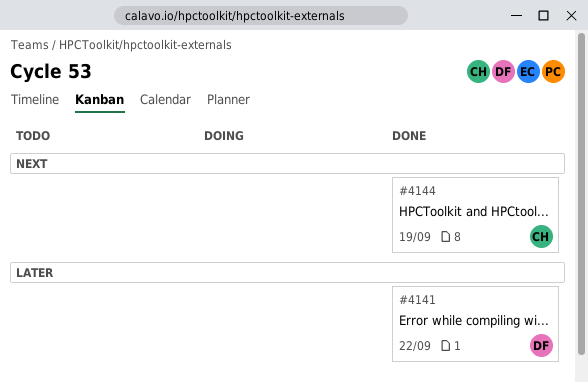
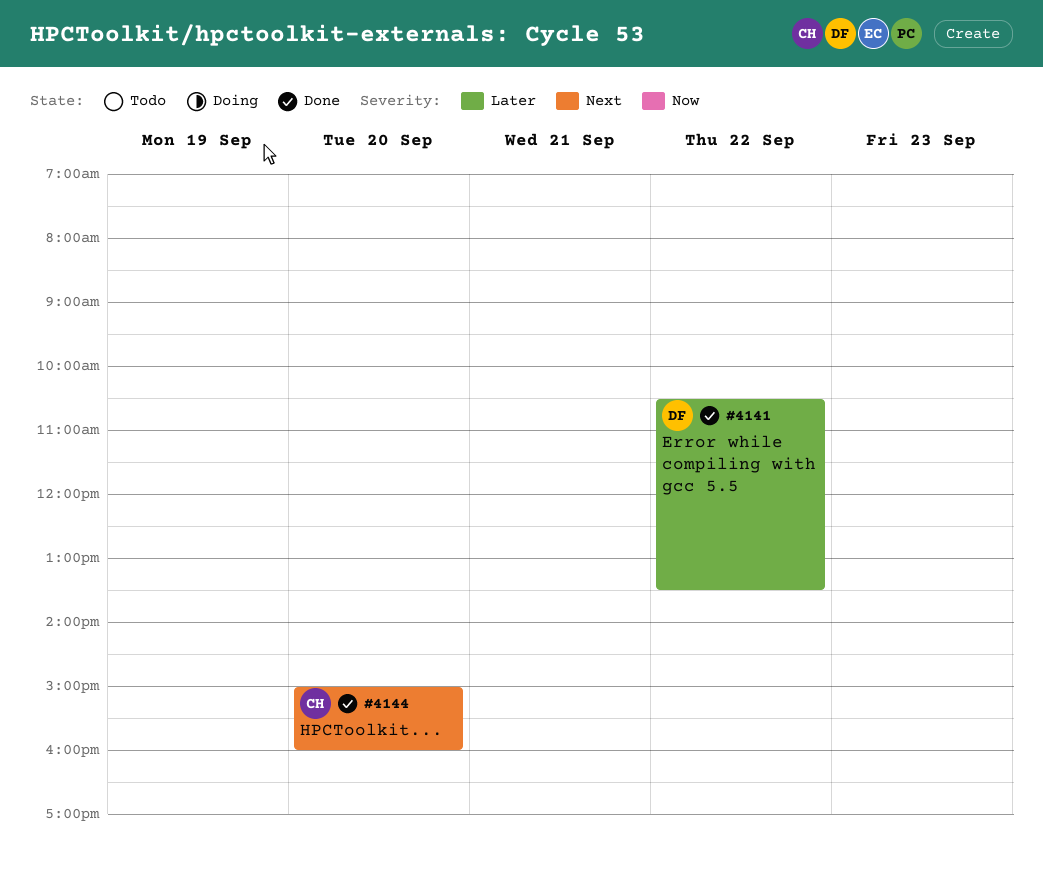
#4144, day: Sep 19 -> Sep 20

